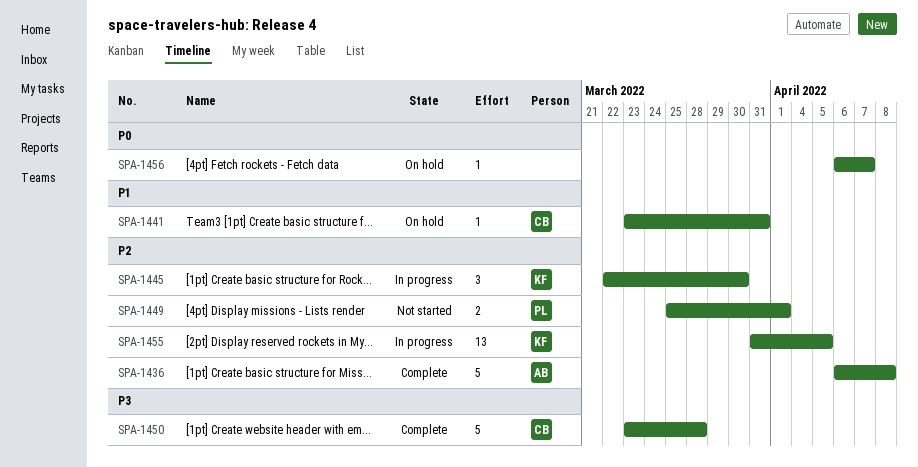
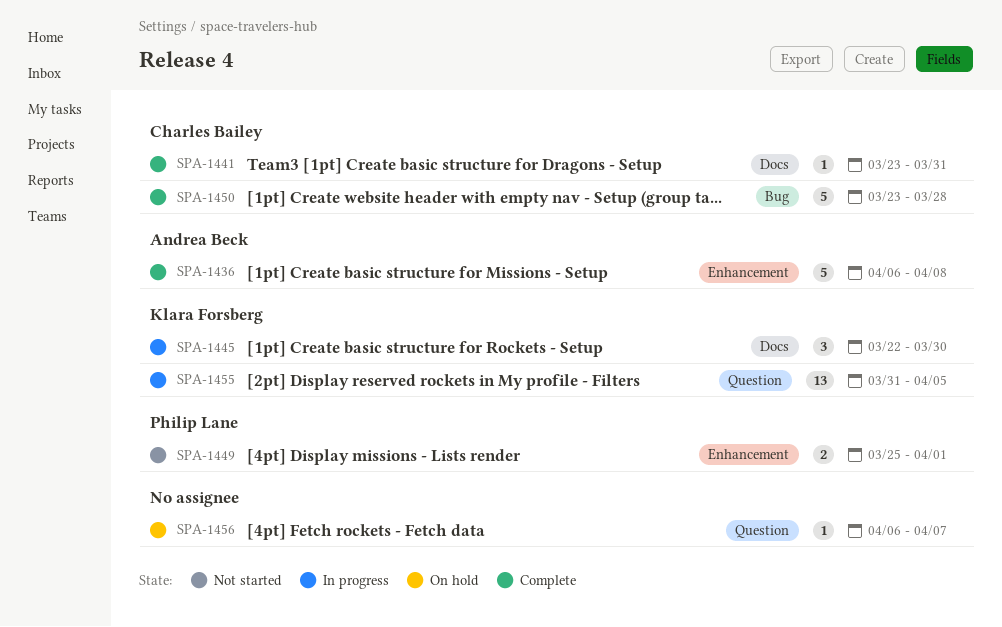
SPA-1441, status: On hold -> Complete

